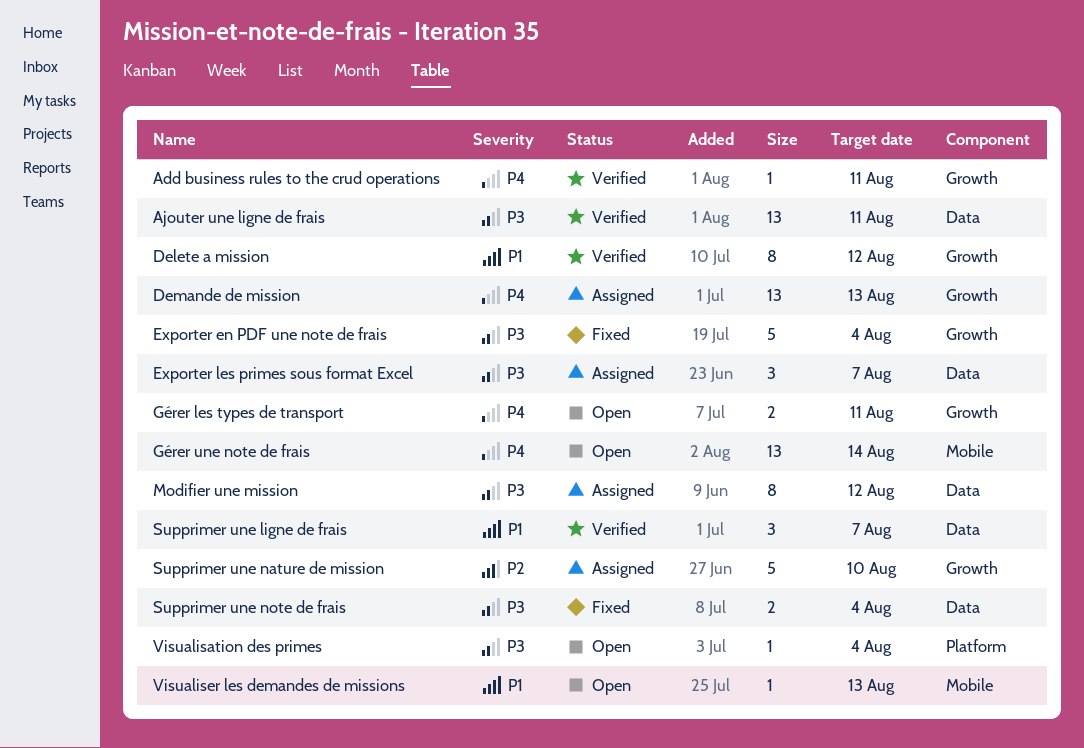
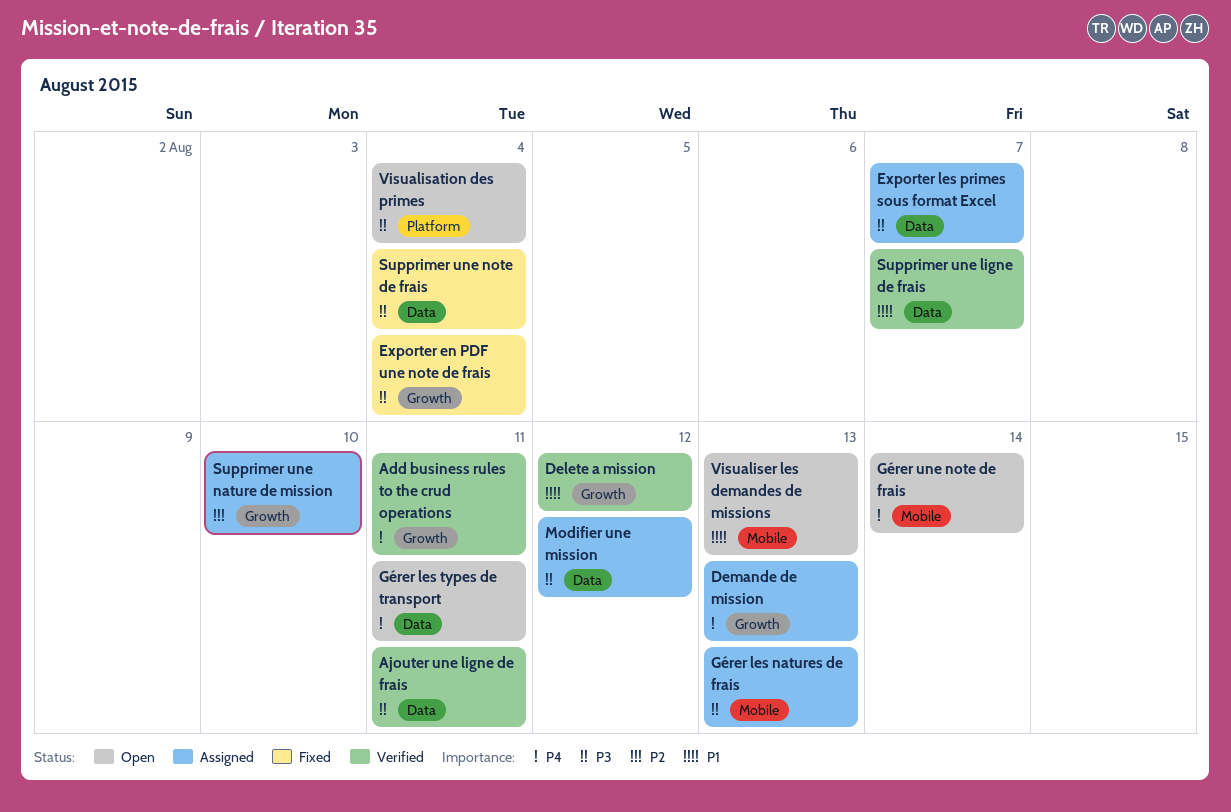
Gérer les natures de frais: none -> present
Gérer les types de transport, label: Growth -> Data

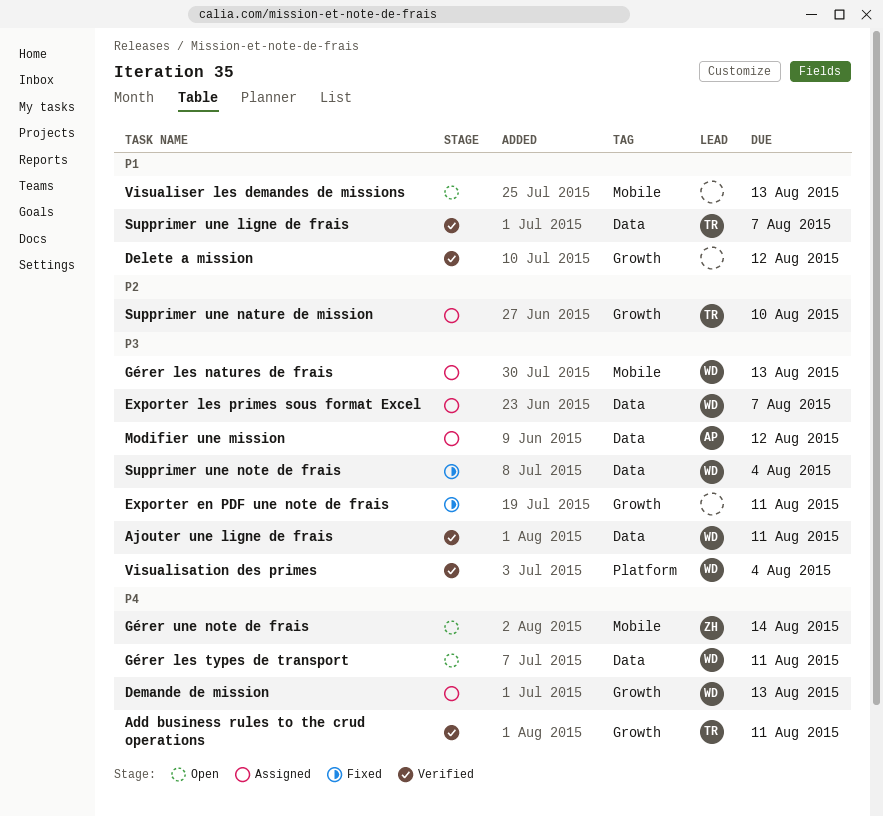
Exporter en PDF une note de frais, due: Aug 4 -> Aug 11
Visualisation des primes, status: Open -> Verified

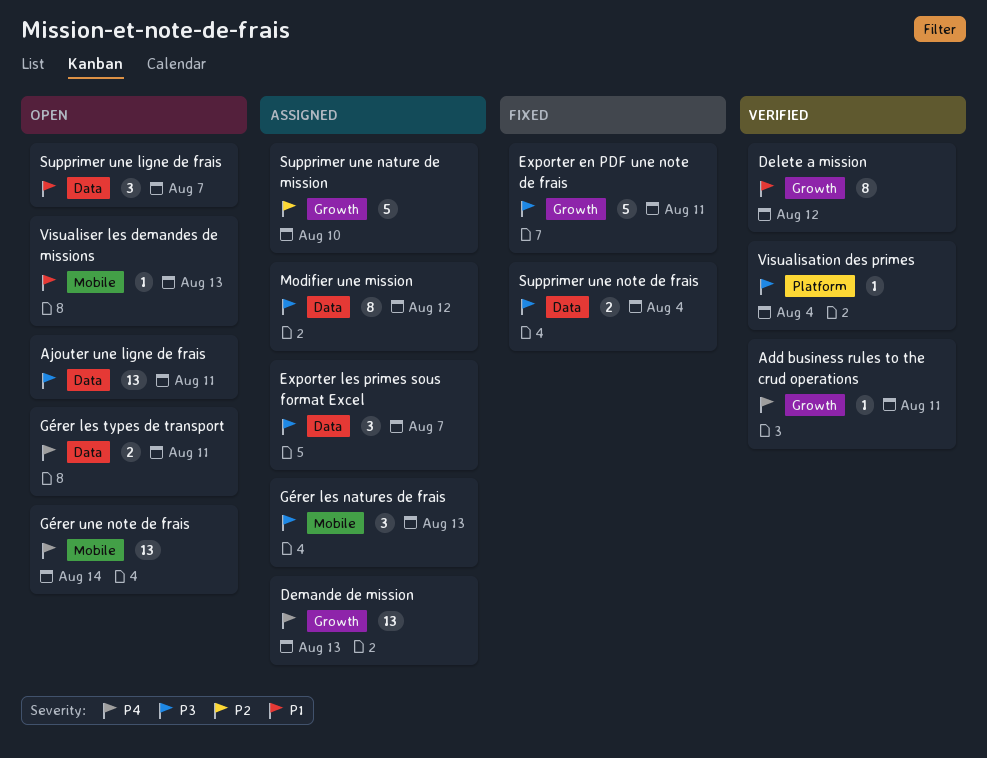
Ajouter une ligne de frais, status: Verified -> Open
Supprimer une ligne de frais, status: Verified -> Open

